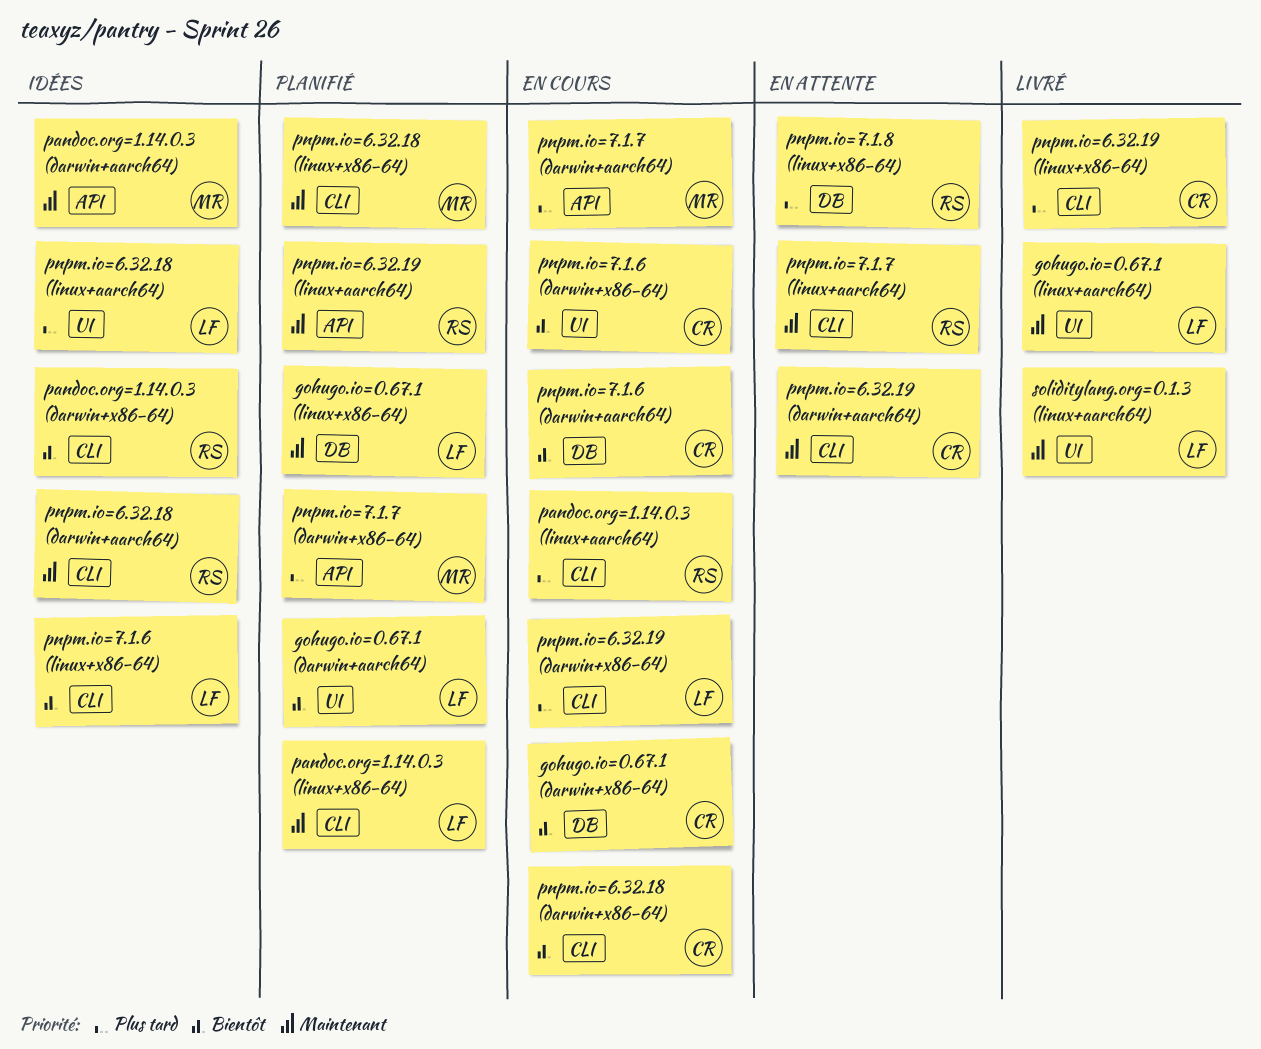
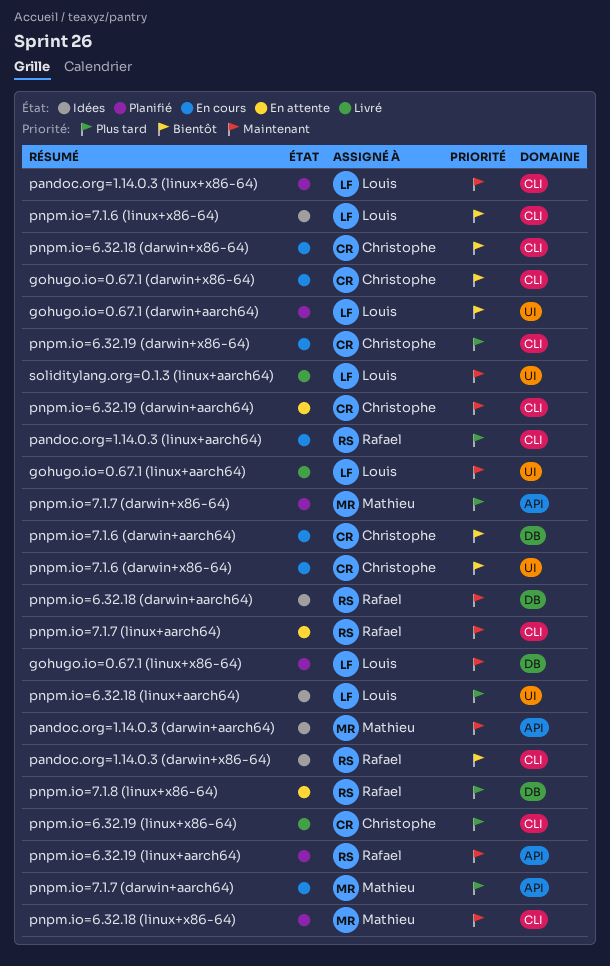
gohugo.io=0.67.1 (darwin+x86-64), label: DB -> CLI
pnpm.io=6.32.18 (darwin+aarch64), label: CLI -> DB
pnpm.io=6.32.19 (darwin+x86-64), owner: Louis -> Christophe

